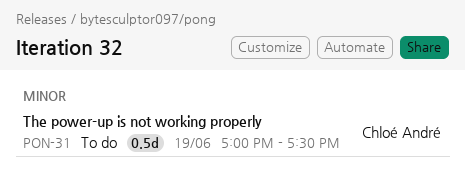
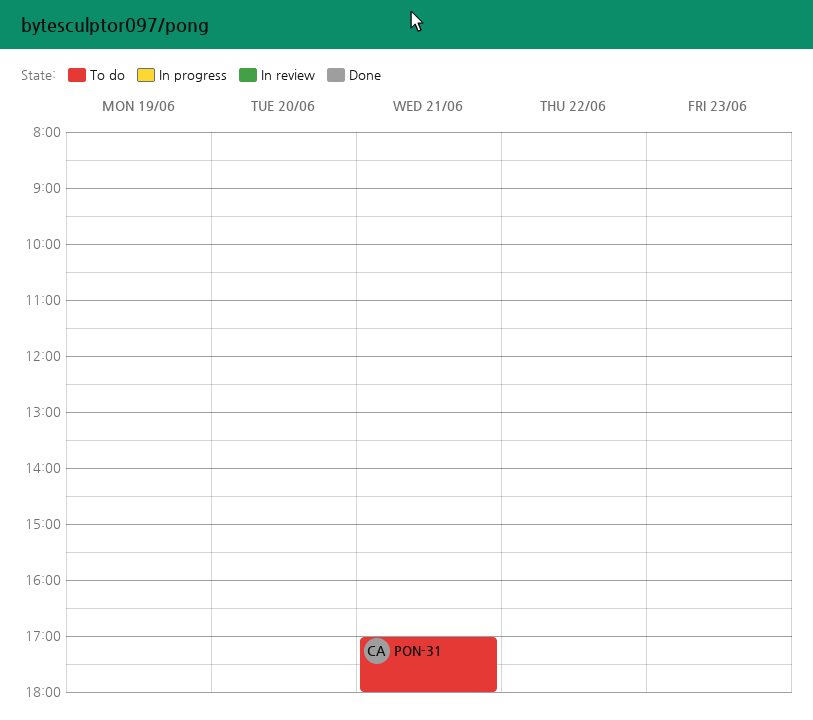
PON-31, day: Jun 19 -> Jun 21
PON-31, ends: 17:30 -> 18:00

